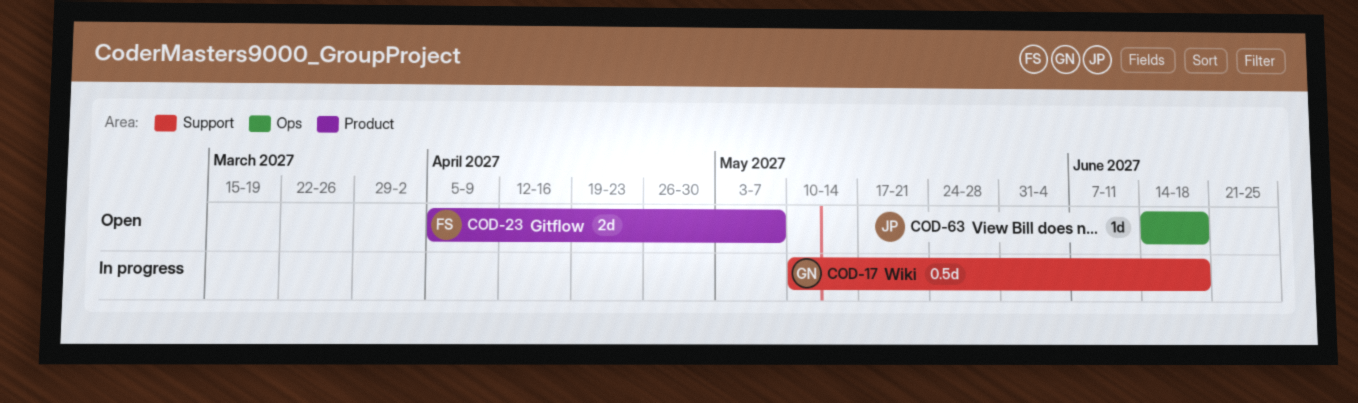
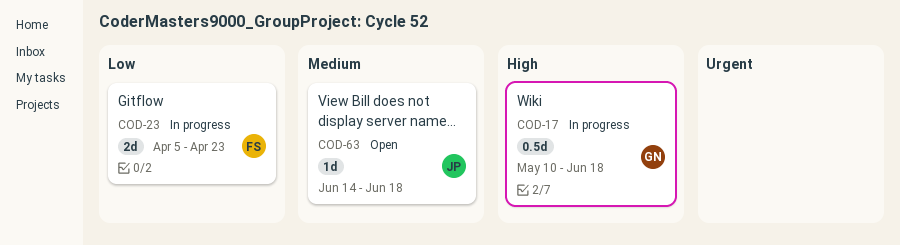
COD-23, status: Open -> In progress
COD-23, due: May 7 -> Apr 23

